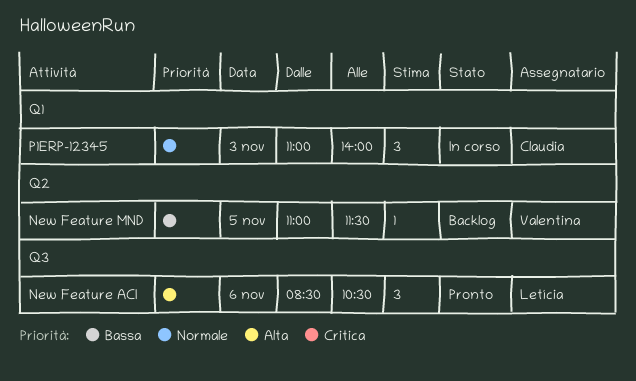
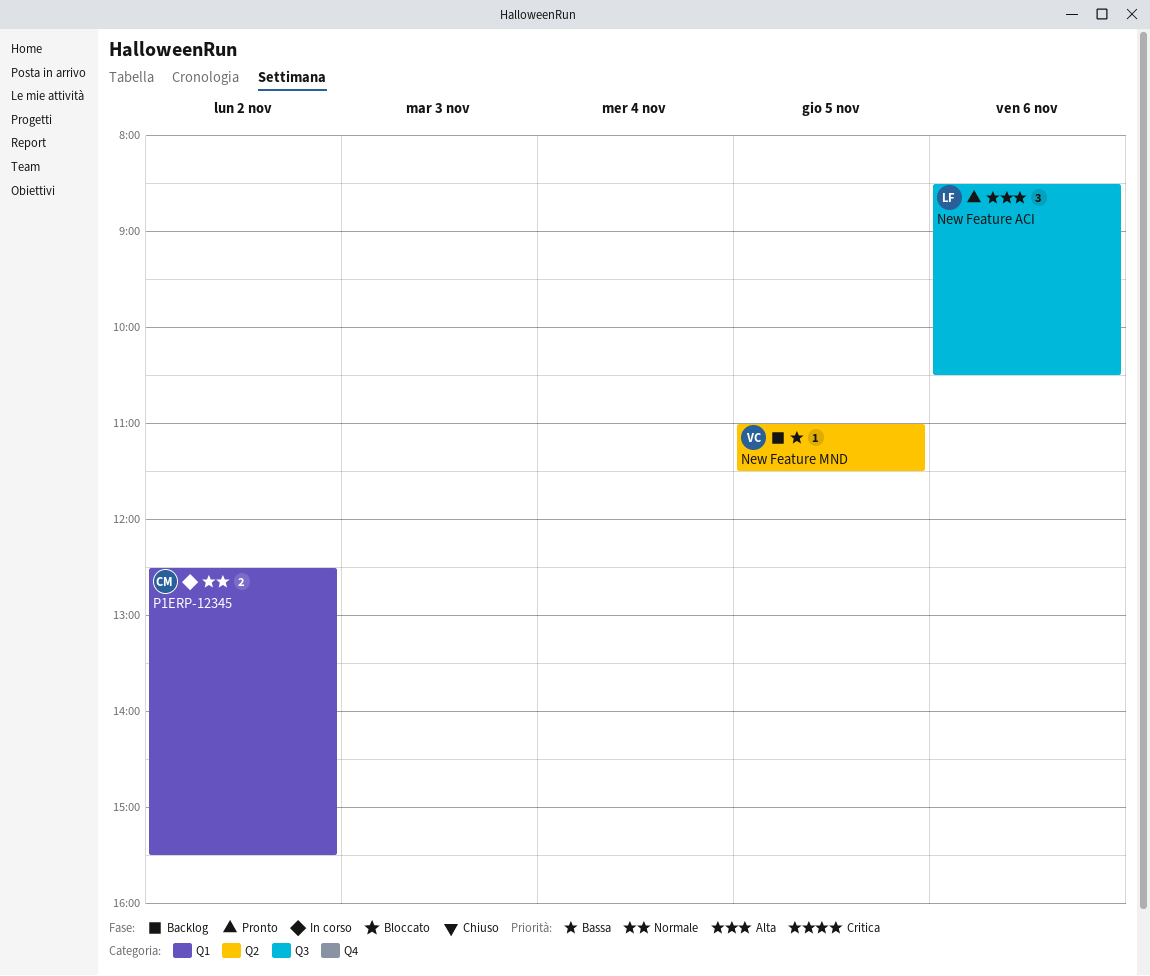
P1ERP-12345, estimate: 3 -> 2
P1ERP-12345, day: Nov 3 -> Nov 2
P1ERP-12345, begins: 11:00 -> 12:30
P1ERP-12345, ends: 14:00 -> 15:30

